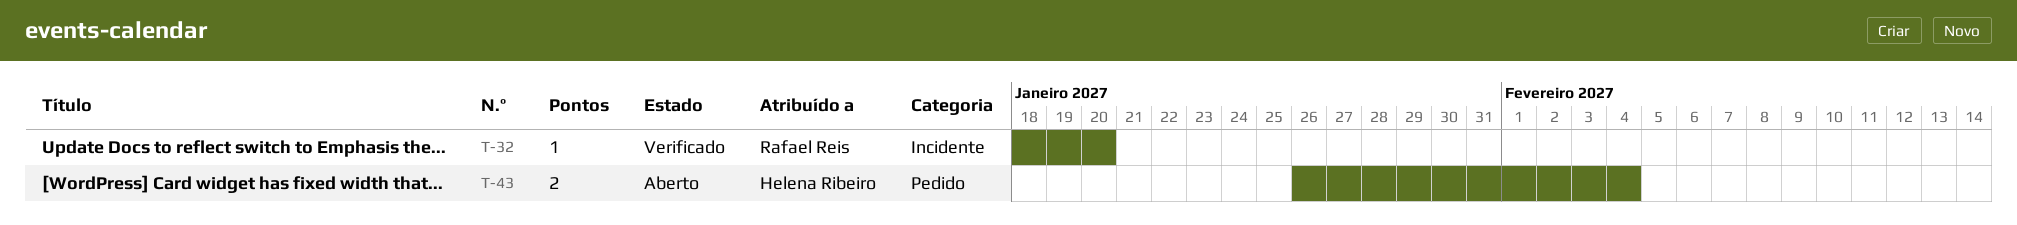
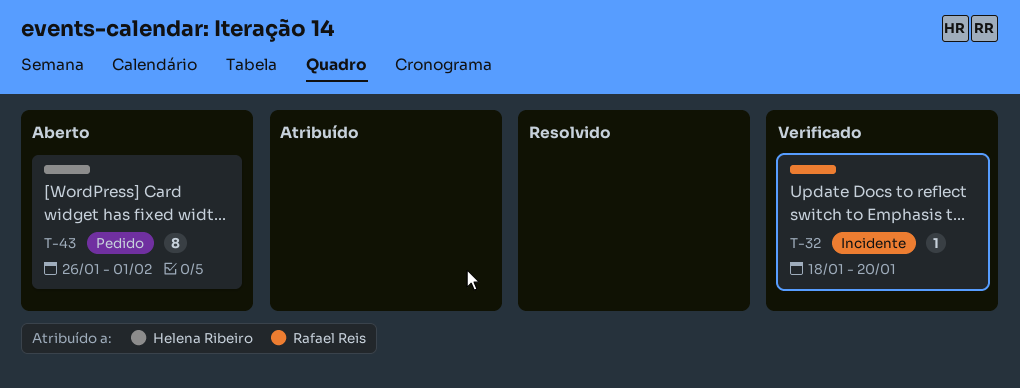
T-43, estimate: 2 -> 8
T-43, due: Feb 4 -> Feb 1

